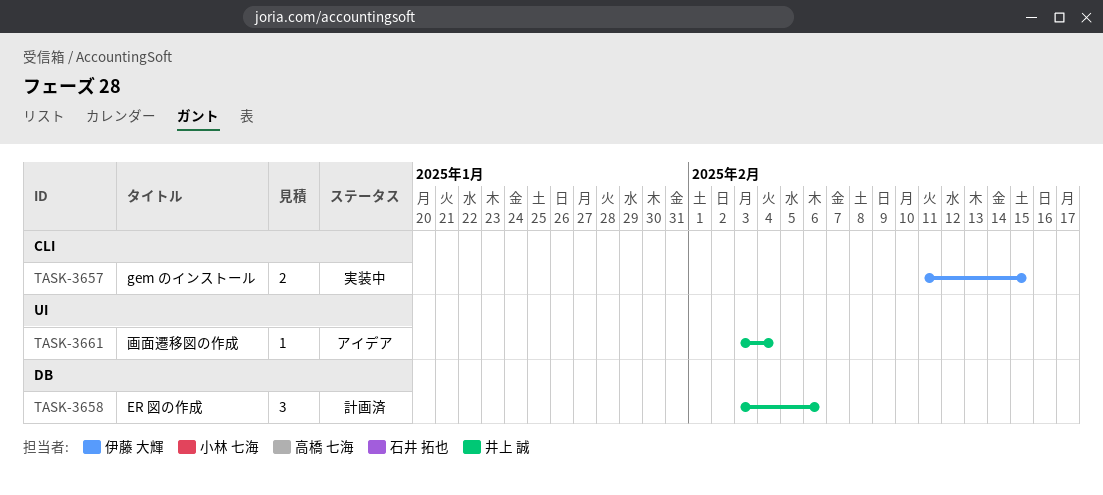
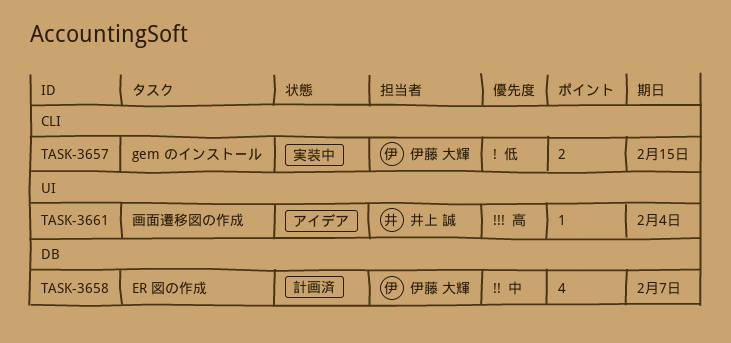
TASK-3658, owner: 井上 誠 -> 伊藤 大輝
TASK-3658, estimate: 3 -> 4
TASK-3658, due: Feb 6 -> Feb 7

